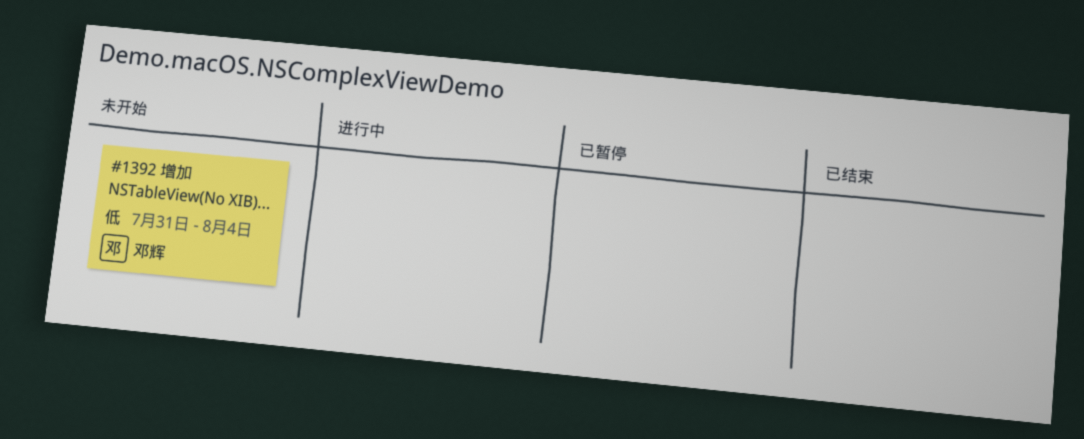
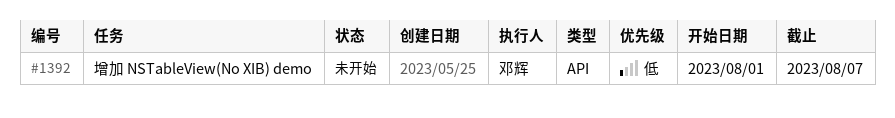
#1392, start: Jul 31 -> Aug 1
#1392, due: Aug 4 -> Aug 7

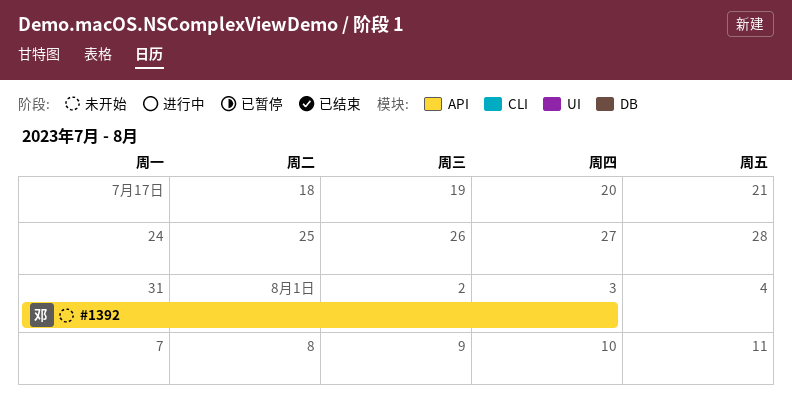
#1392, start: Aug 1 -> Jul 31
#1392, due: Aug 7 -> Aug 3

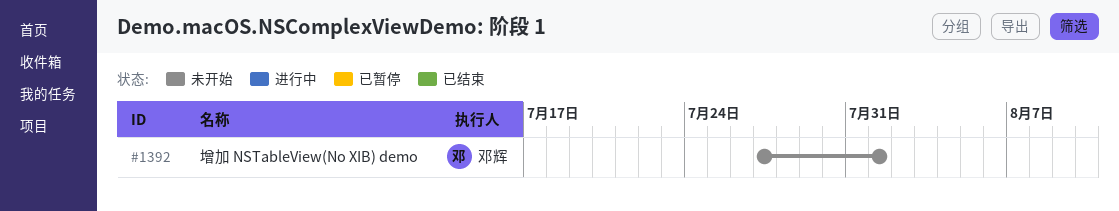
#1392, start: Jul 31 -> Jul 27
#1392, due: Aug 3 -> Aug 1

